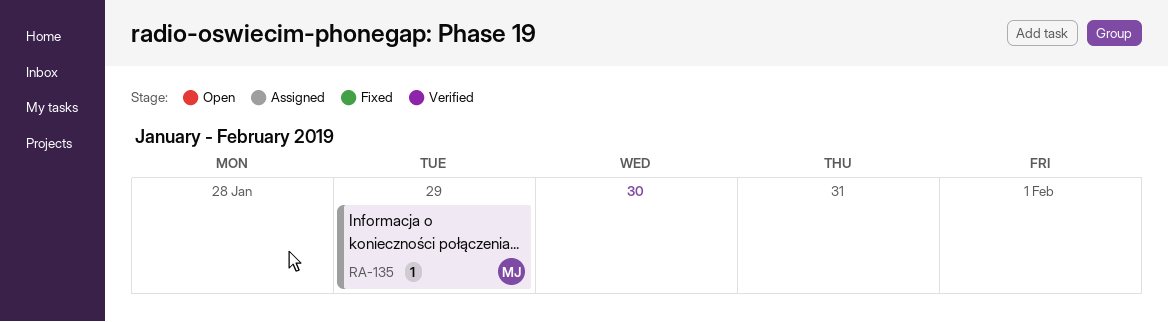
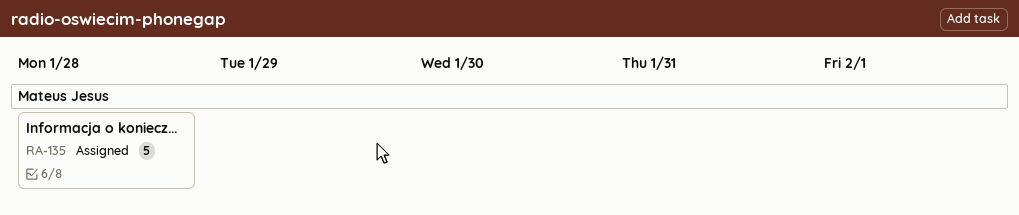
RA-135, estimate: 1 -> 5
RA-135, due: Jan 29 -> Jan 28

